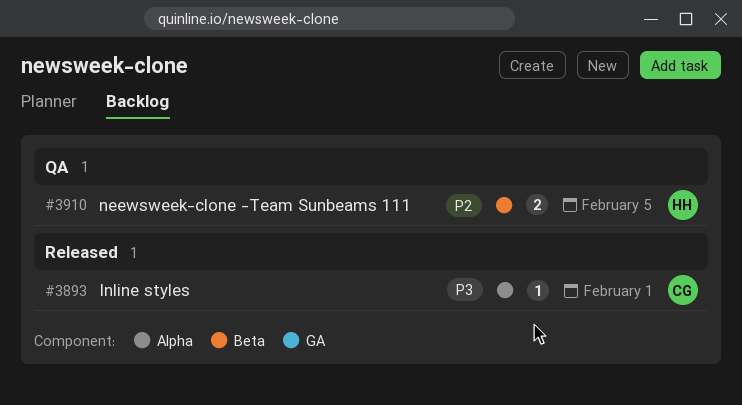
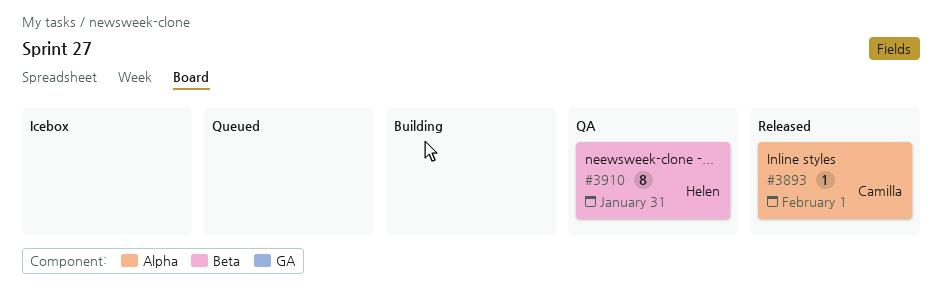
#3910, estimate: 2 -> 8
#3910, due: Feb 5 -> Jan 31

